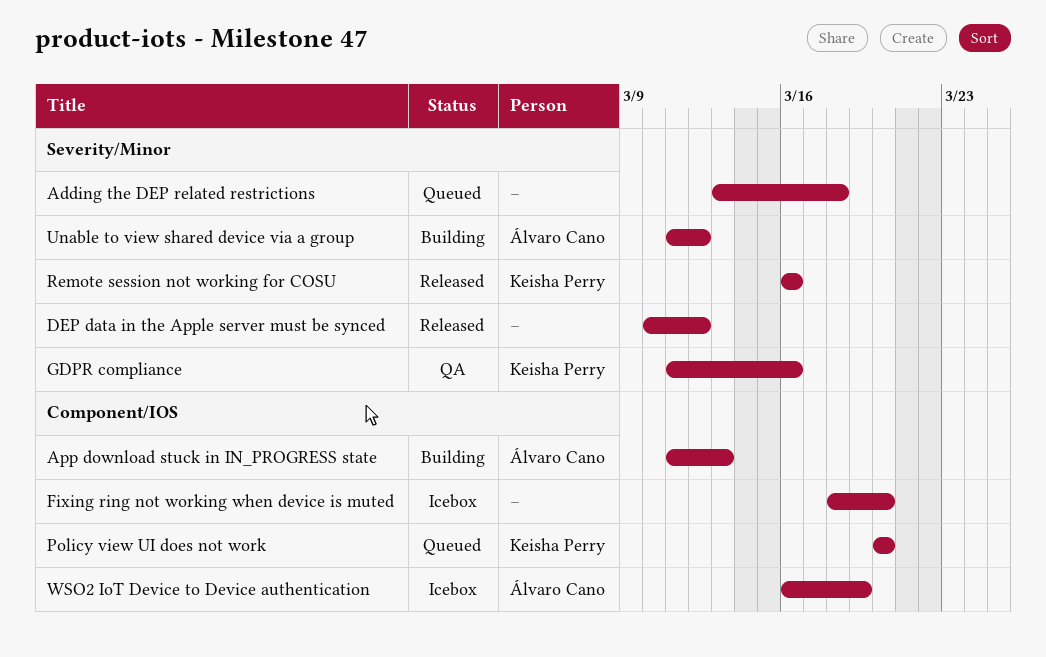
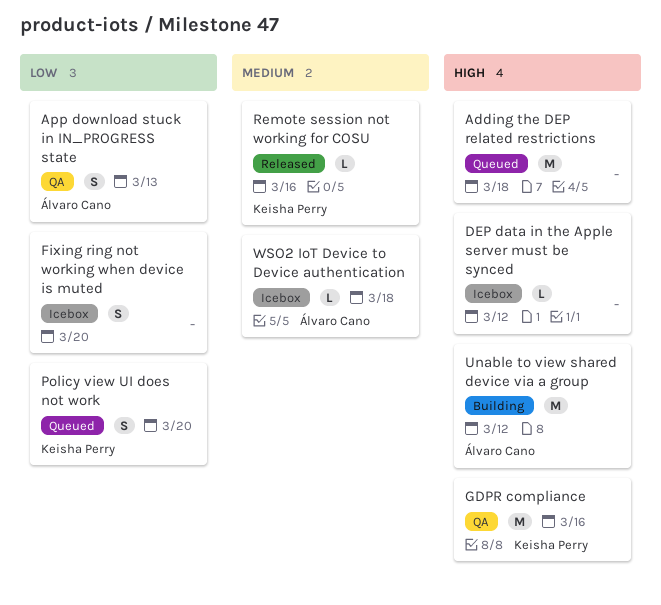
App download stuck in IN_PROGRESS state, status: Building -> QA
DEP data in the Apple server must be synced, status: Released -> Icebox
WSO2 IoT Device to Device authentication, due: Mar 19 -> Mar 18

